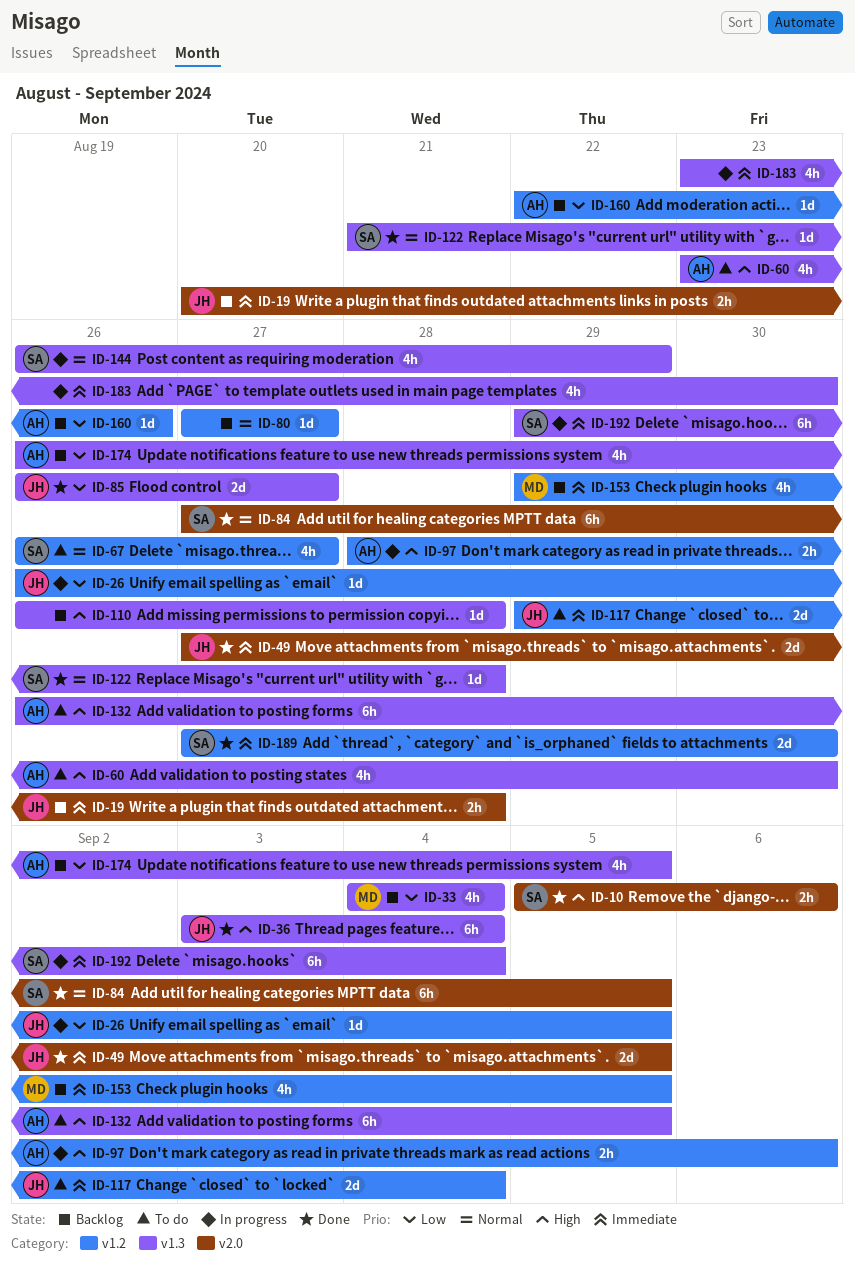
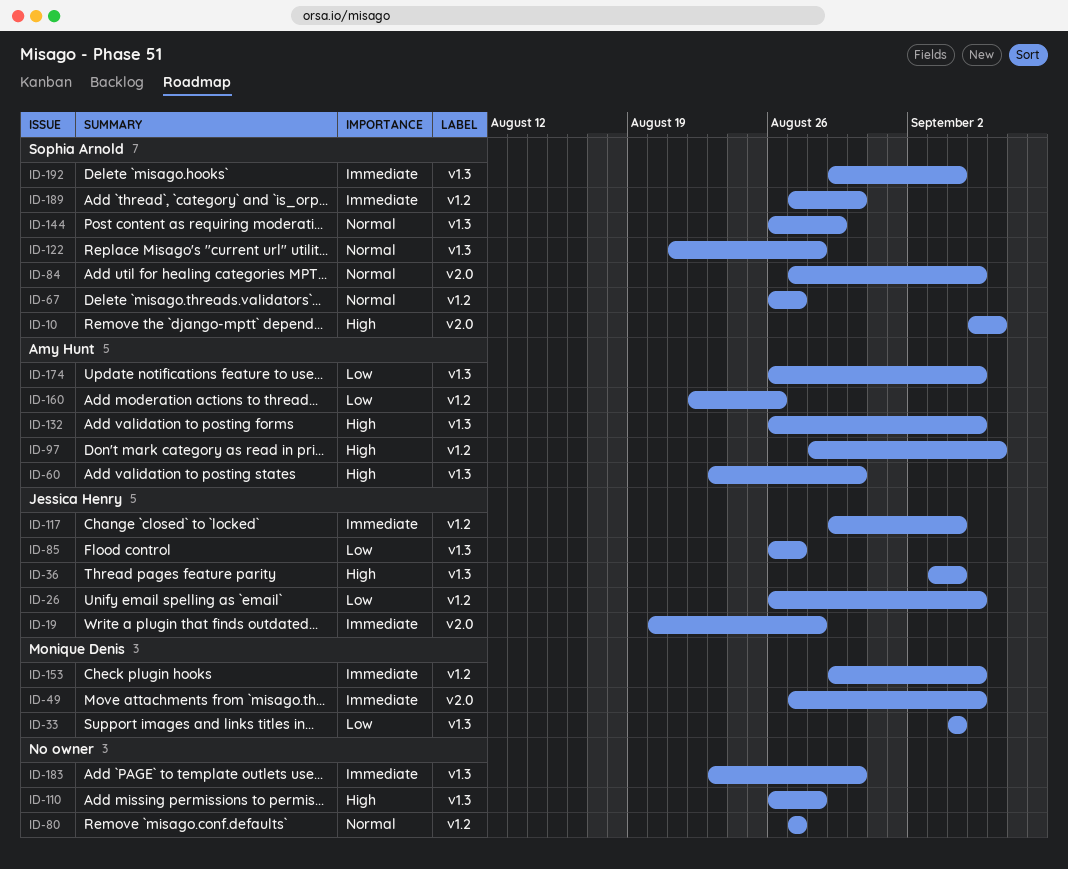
ID-49, owner: Jessica Henry -> Monique Denis

